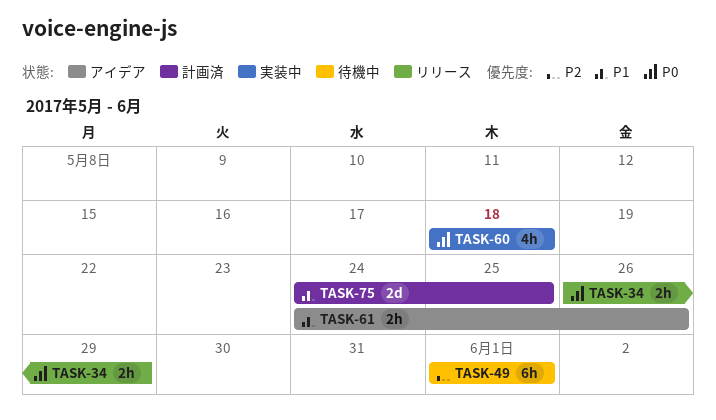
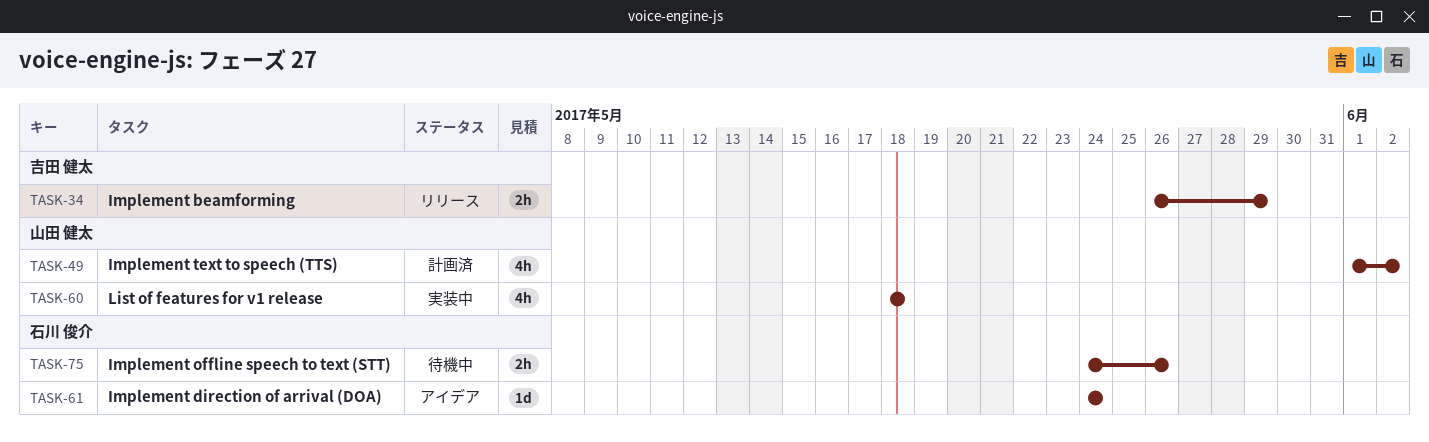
TASK-49, status: 待機中 -> 計画済
TASK-49, estimate: 6h -> 4h
TASK-49, due: Jun 1 -> Jun 2
TASK-61, estimate: 2h -> 1d
TASK-61, due: May 26 -> May 24
TASK-75, status: 計画済 -> 待機中
TASK-75, estimate: 2d -> 2h
TASK-75, due: May 25 -> May 26

